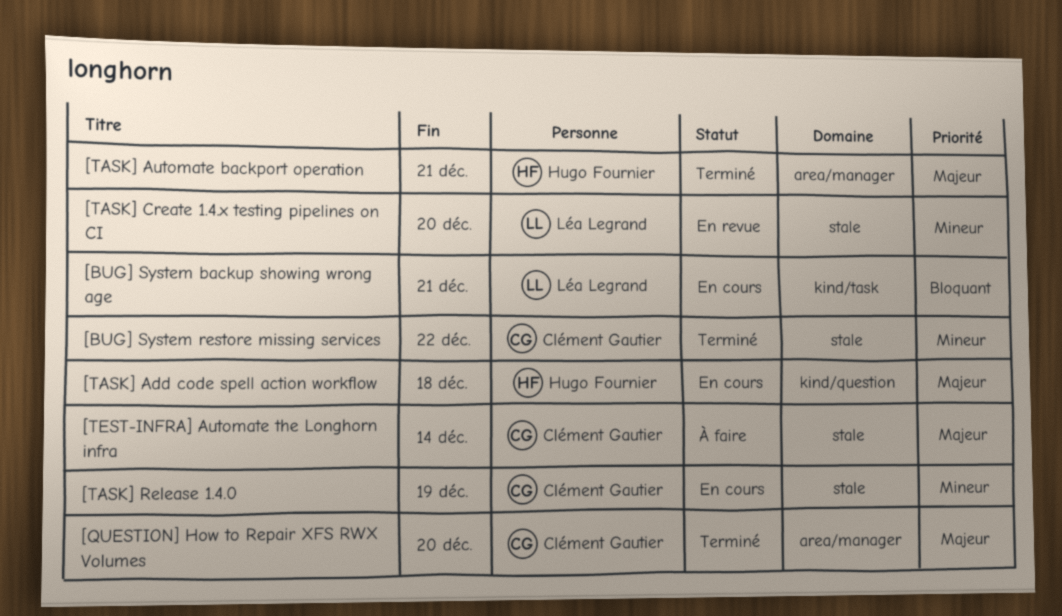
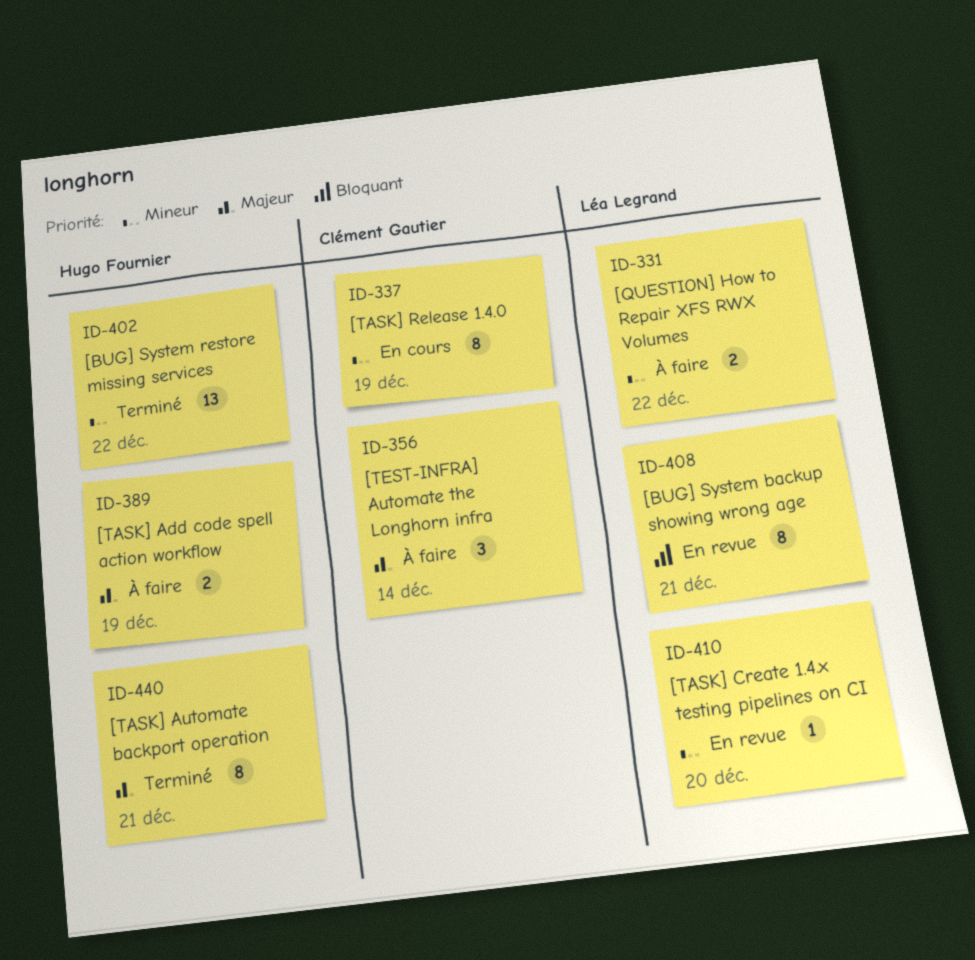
[BUG] System backup showing wrong age, status: En cours -> En revue
[BUG] System restore missing services, owner: Clément Gautier -> Hugo Fournier
[QUESTION] How to Repair XFS RWX Volumes, status: Terminé -> À faire
[QUESTION] How to Repair XFS RWX Volumes, owner: Clément Gautier -> Léa Legrand
[QUESTION] How to Repair XFS RWX Volumes, priority: Majeur -> Mineur
[QUESTION] How to Repair XFS RWX Volumes, due: Dec 20 -> Dec 22
[TASK] Add code spell action workflow, status: En cours -> À faire
[TASK] Add code spell action workflow, due: Dec 18 -> Dec 19

